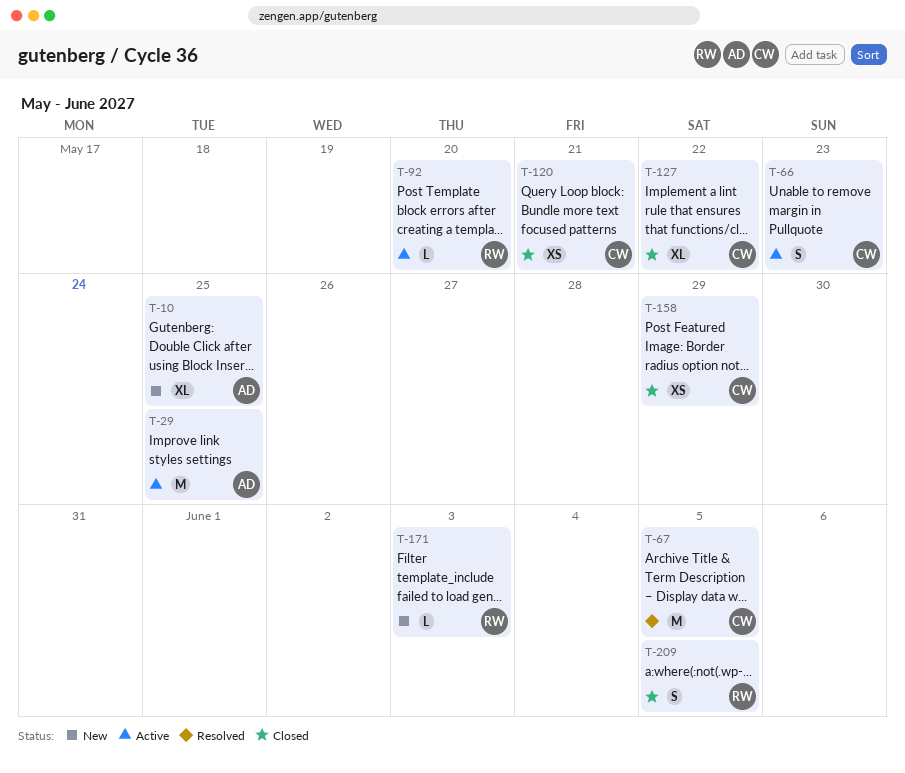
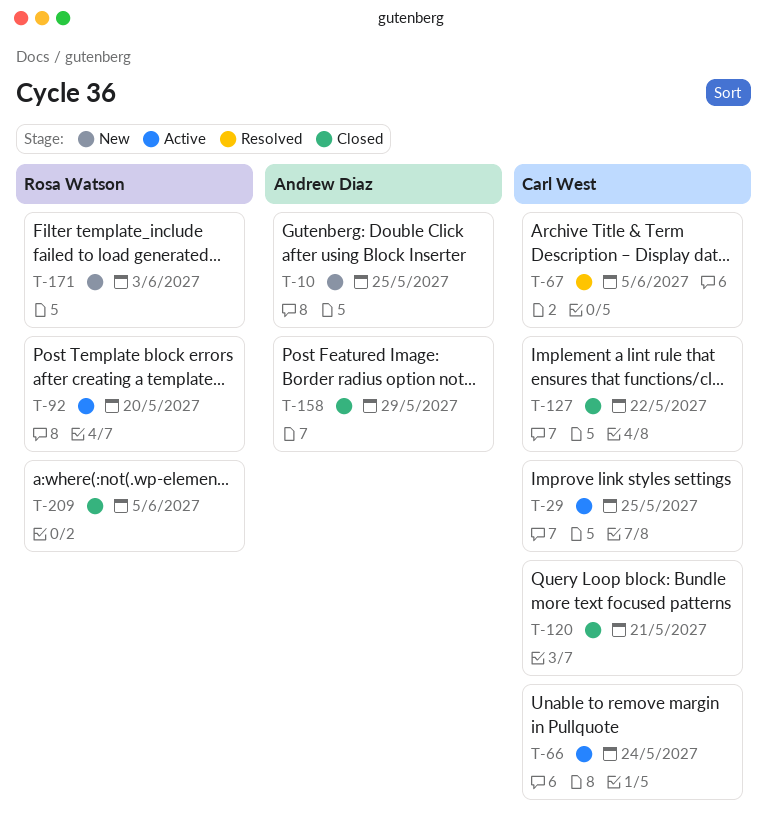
T-29, owner: Andrew Diaz -> Carl West
T-66, due: May 23 -> May 24
T-158, owner: Carl West -> Andrew Diaz

